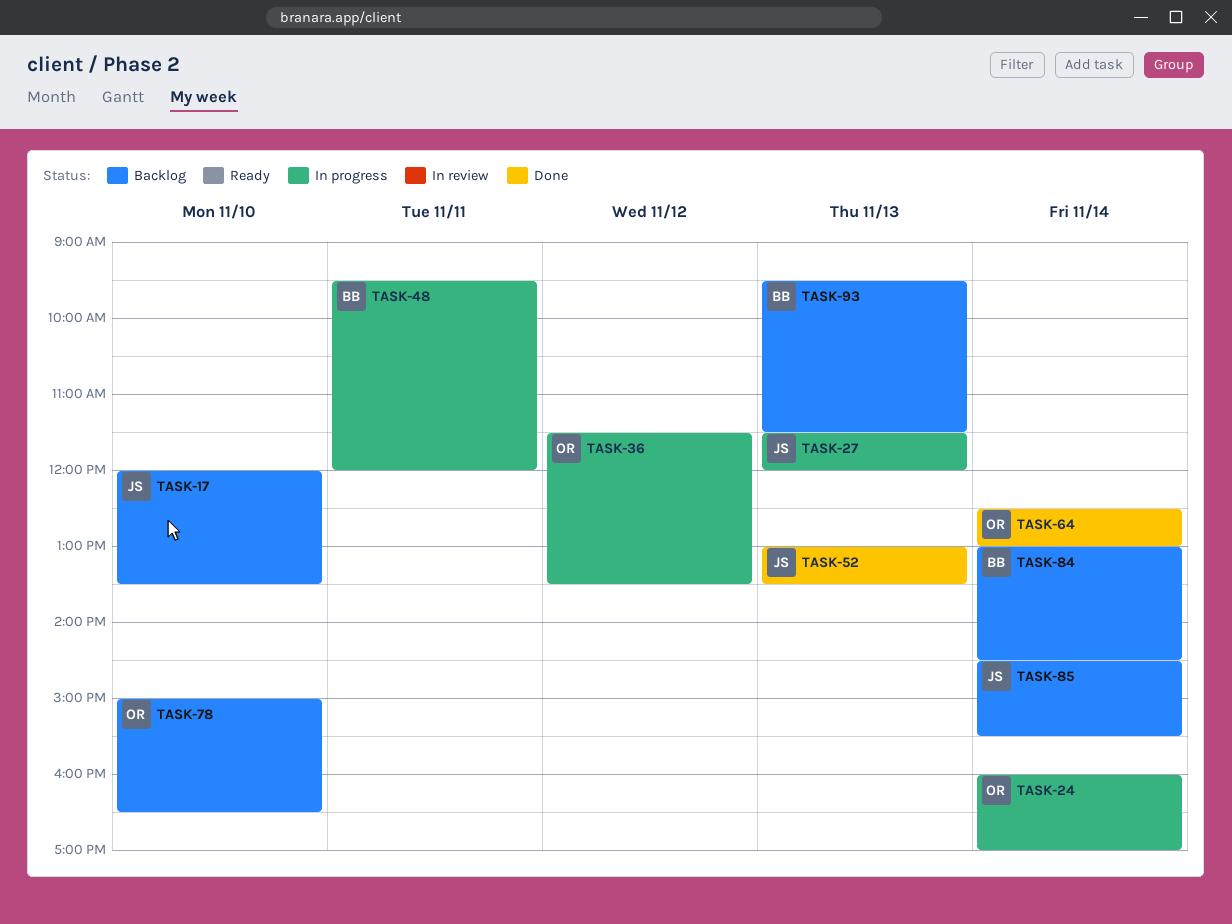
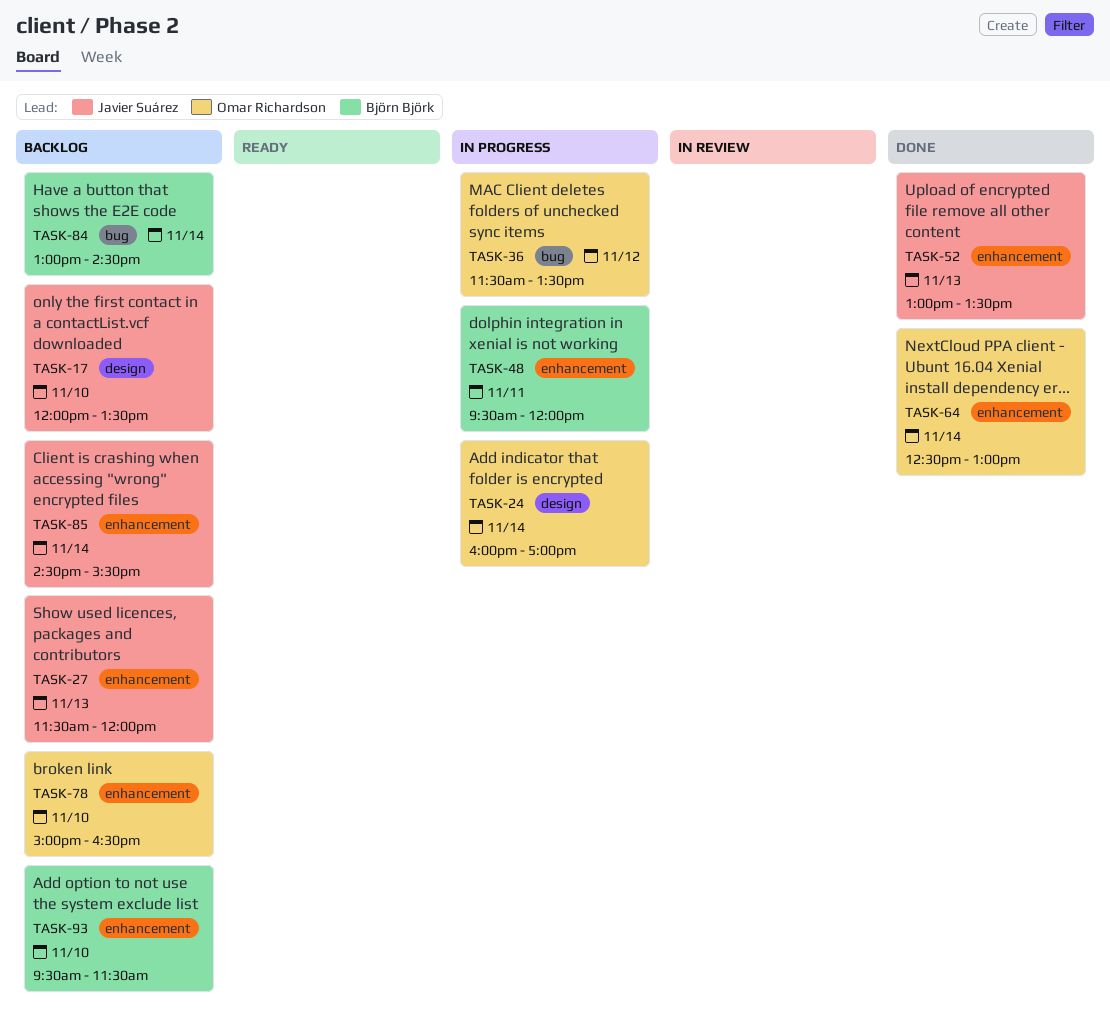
TASK-27, status: In progress -> Backlog
TASK-93, day: Nov 13 -> Nov 10

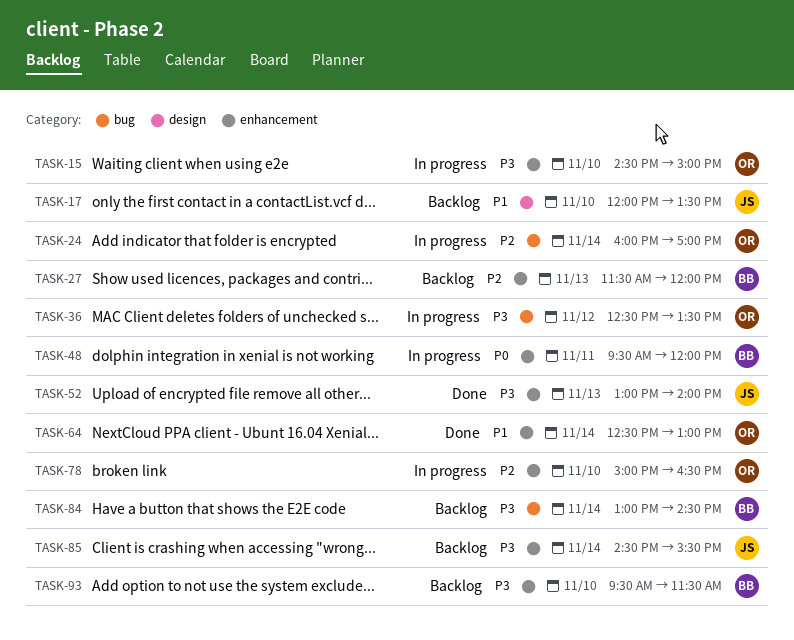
TASK-15: none -> present
TASK-24, label: design -> bug
TASK-27, owner: Javier Suárez -> Björn Björk
TASK-36, begins: 11:30 -> 12:30
TASK-52, ends: 13:30 -> 14:00
TASK-78, status: Backlog -> In progress

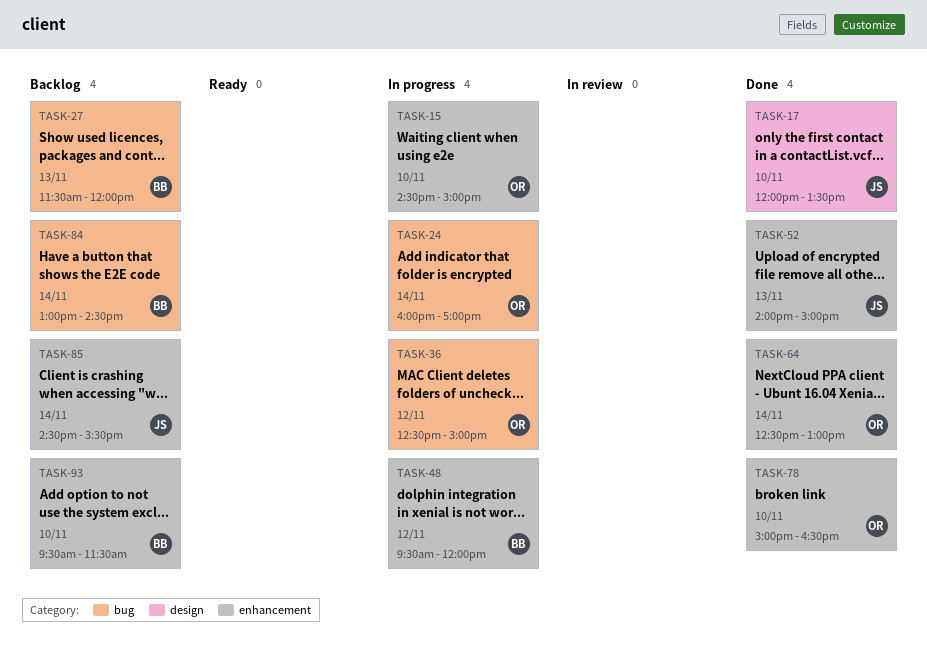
TASK-17, status: Backlog -> Done
TASK-27, label: enhancement -> bug
TASK-36, ends: 13:30 -> 15:00
TASK-48, day: Nov 11 -> Nov 12
TASK-52, begins: 13:00 -> 14:00
TASK-52, ends: 14:00 -> 15:00
TASK-78, status: In progress -> Done

